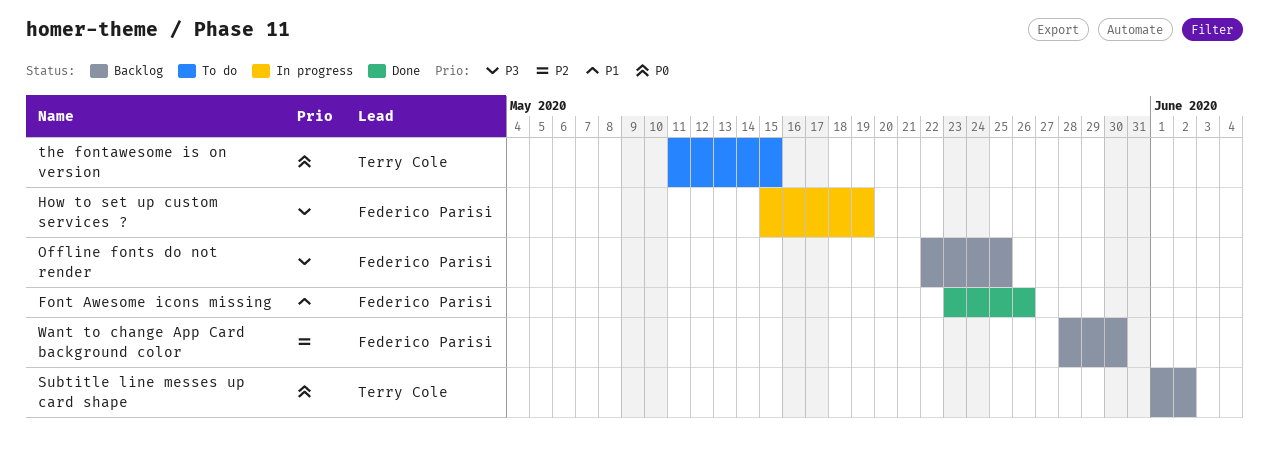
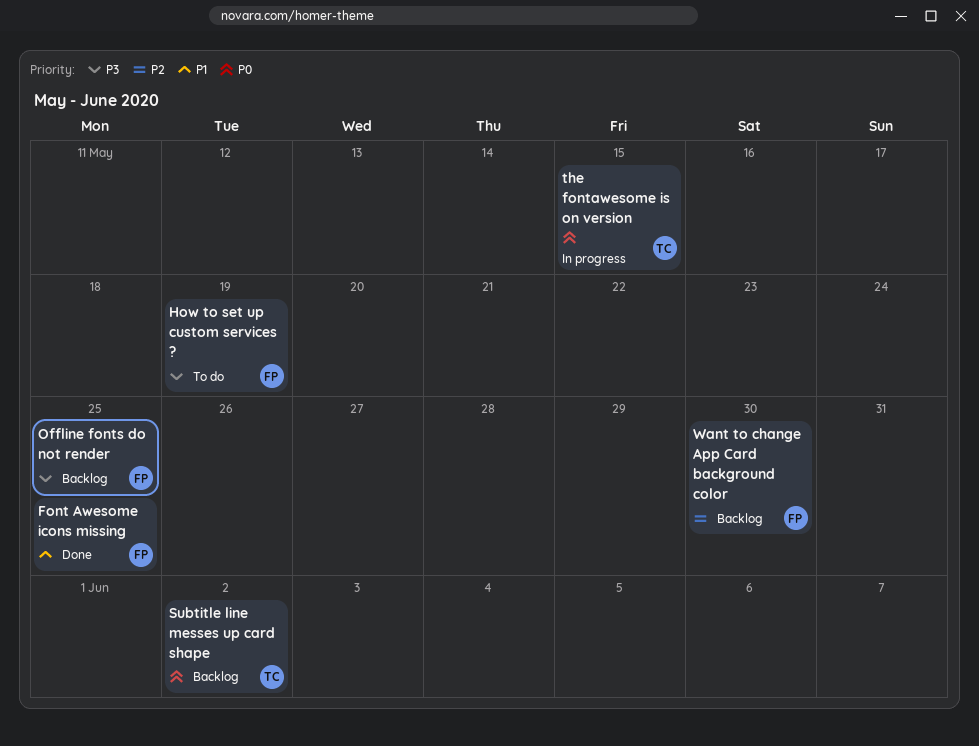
Font Awesome icons missing, due: May 26 -> May 25
How to set up custom services ?, status: In progress -> To do
the fontawesome is on version, status: To do -> In progress

